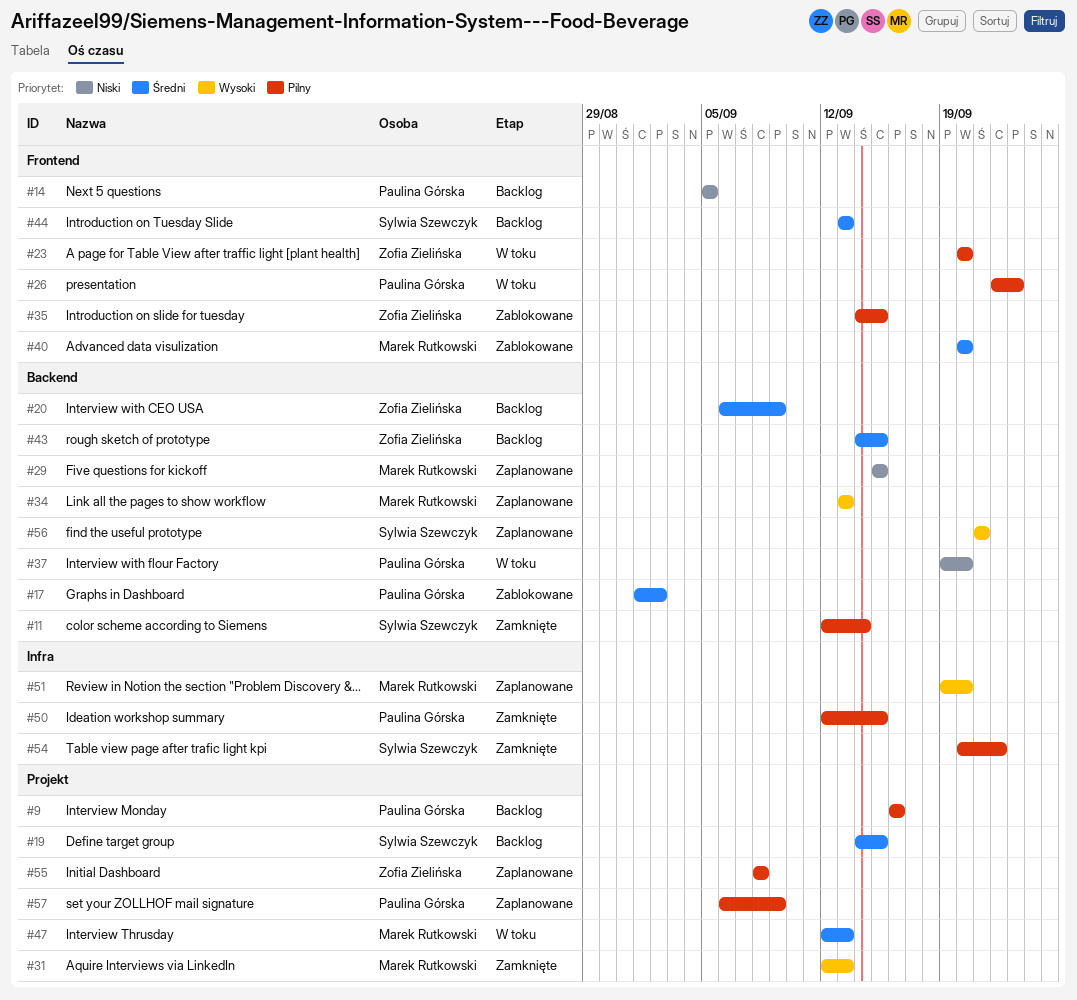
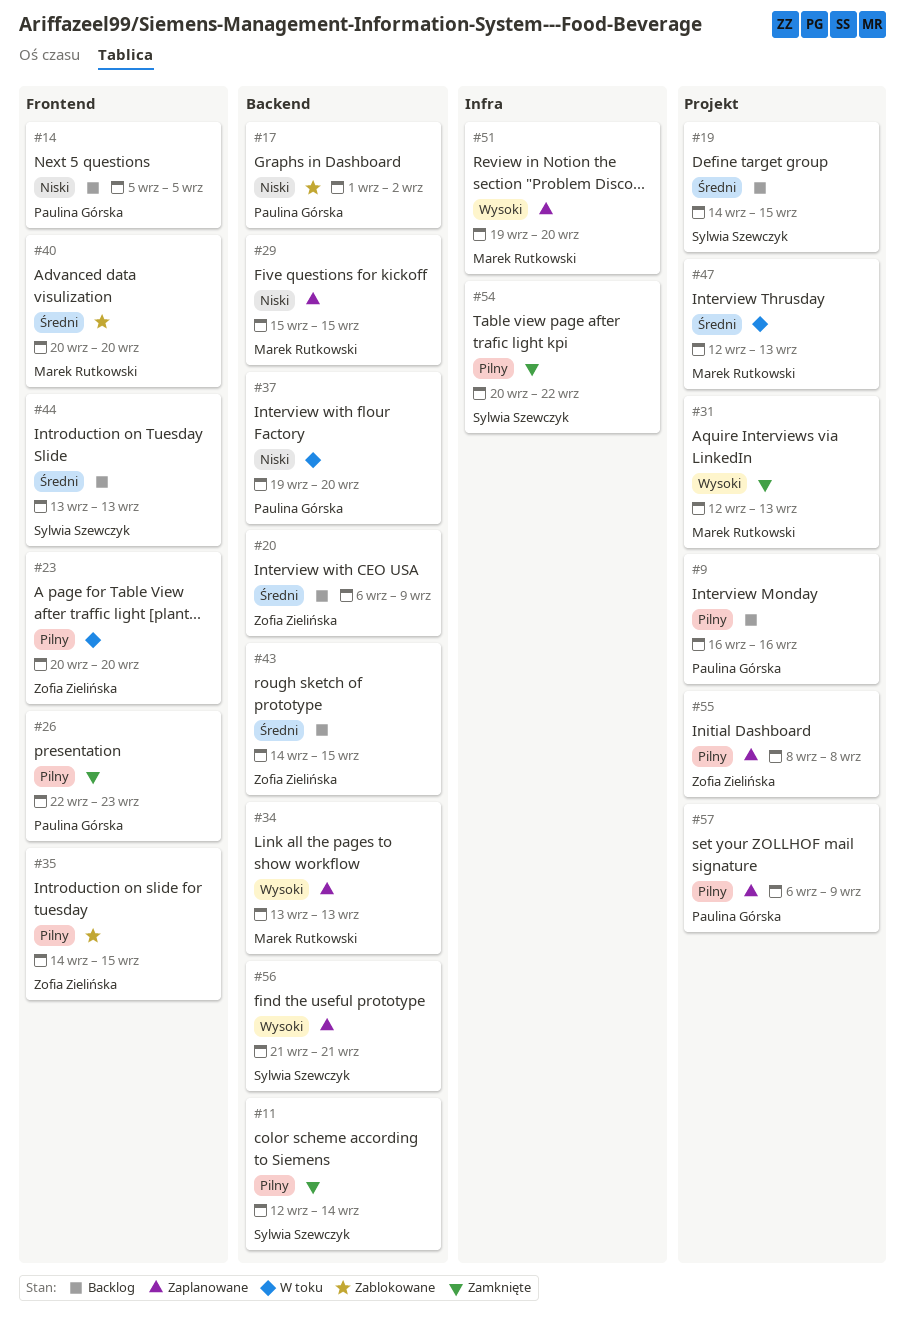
#17, priority: Średni -> Niski
#26, status: W toku -> Zamknięte
#50: present -> none

